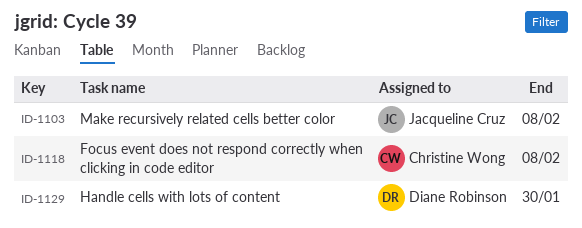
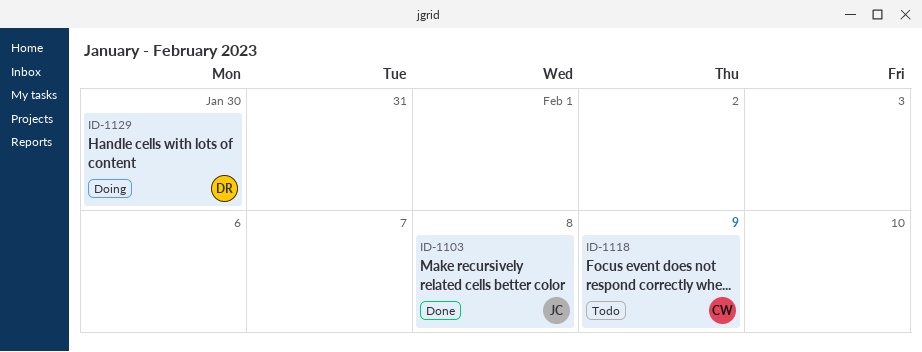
ID-1118, due: Feb 8 -> Feb 9

